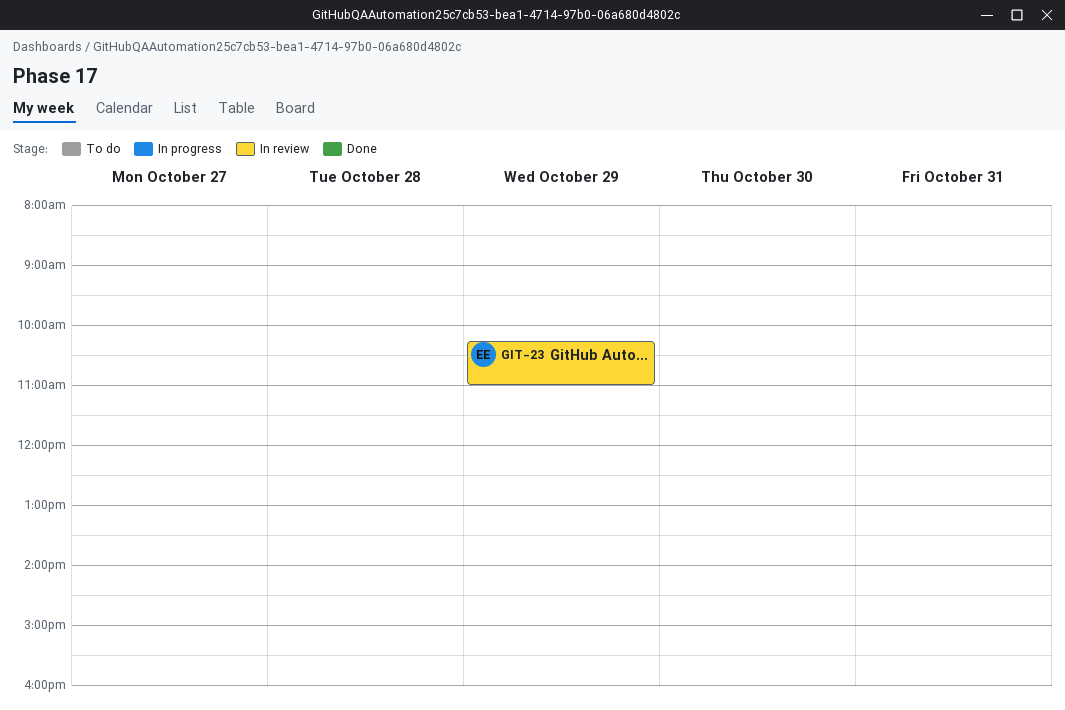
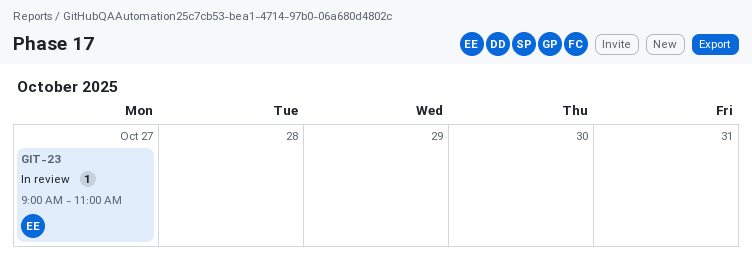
GIT-23, day: Oct 29 -> Oct 27
GIT-23, begins: 10:15 -> 09:00

